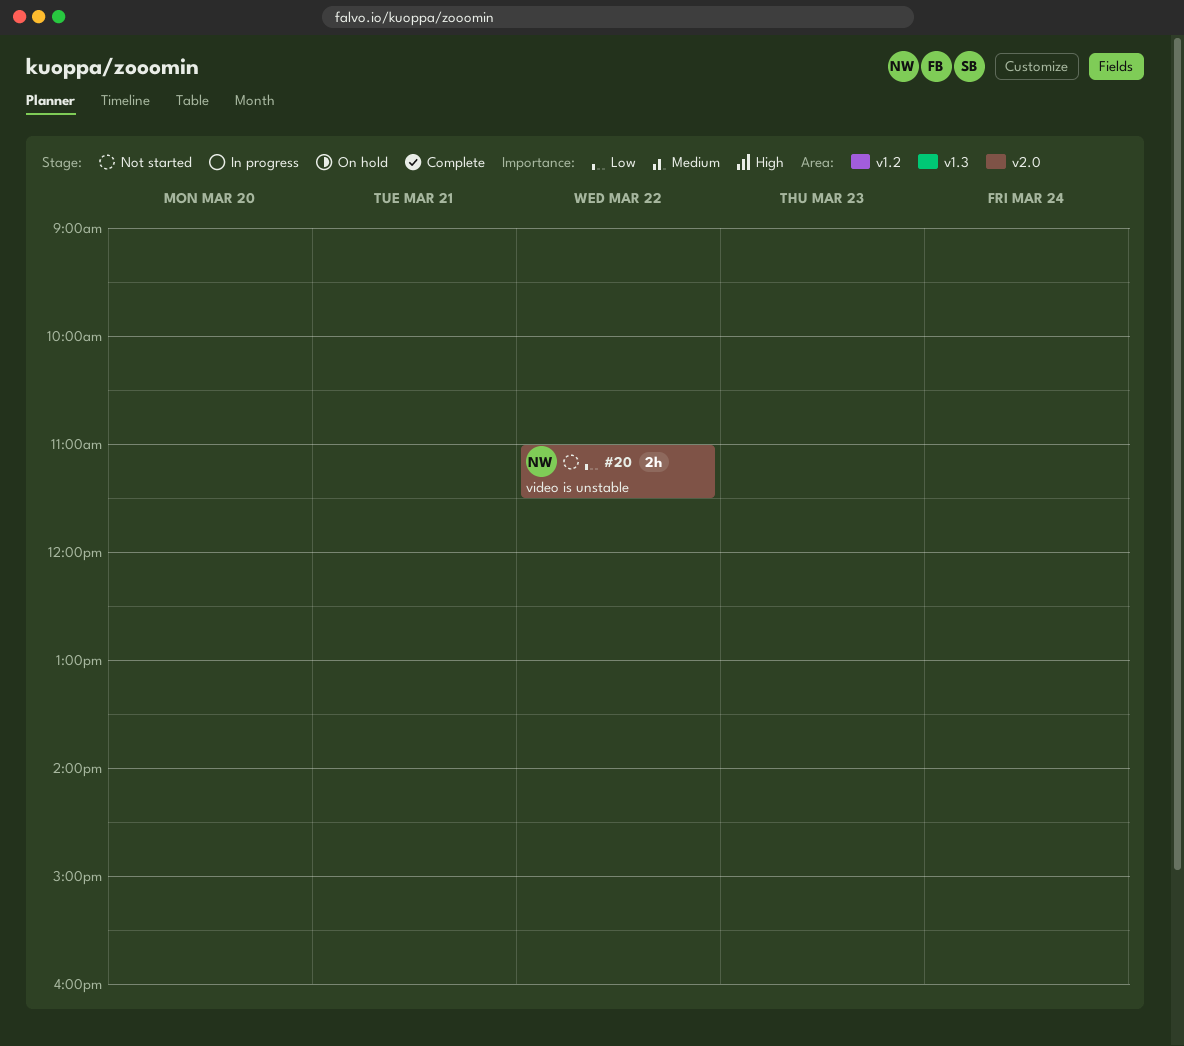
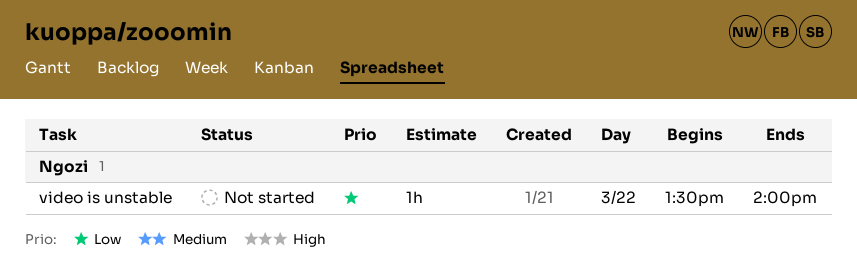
video is unstable, estimate: 2h -> 1h
video is unstable, begins: 11:00 -> 13:30
video is unstable, ends: 11:30 -> 14:00

